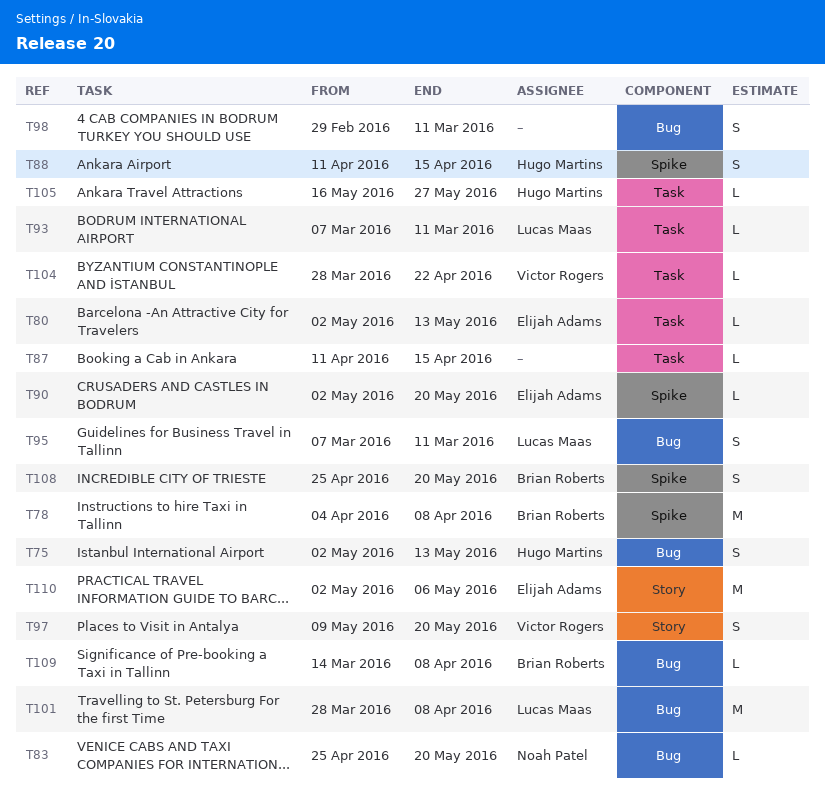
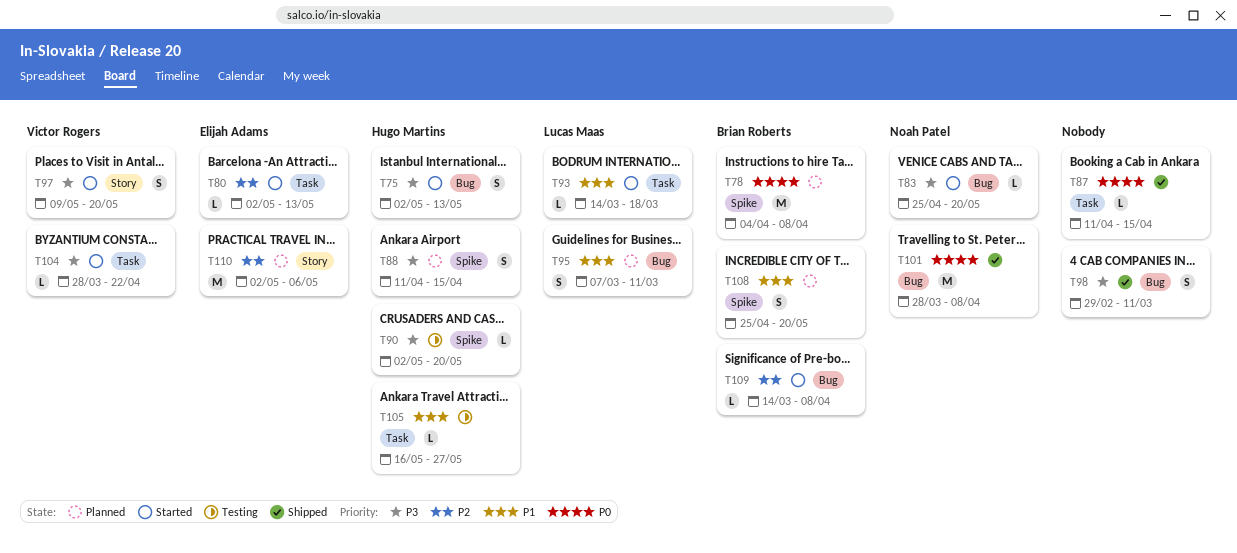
T90, owner: Elijah Adams -> Hugo Martins
T93, start: Mar 7 -> Mar 14
T93, due: Mar 11 -> Mar 18
T101, owner: Lucas Maas -> Noah Patel

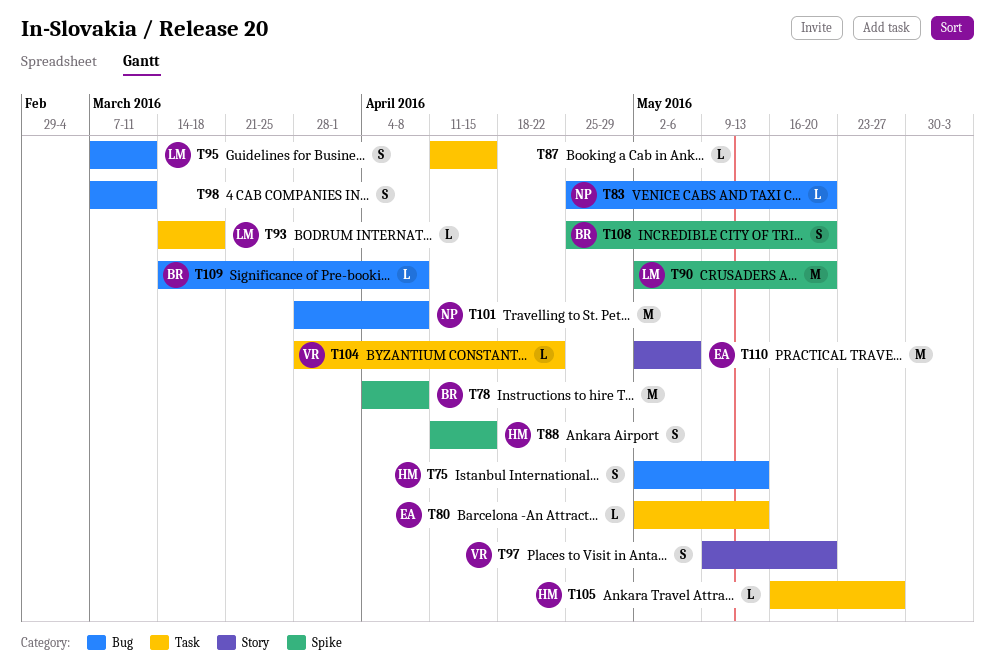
T90, owner: Hugo Martins -> Lucas Maas
T90, estimate: L -> M
T98, start: Feb 29 -> Mar 7

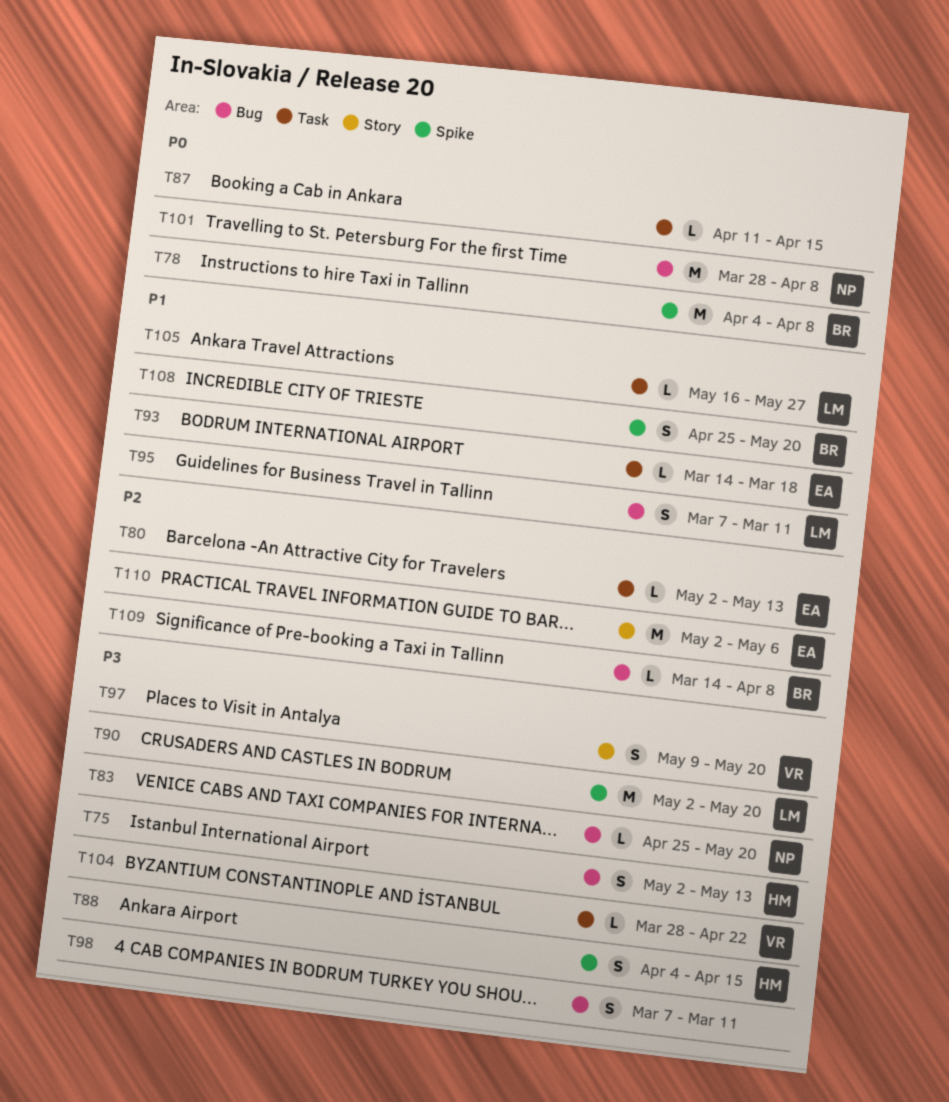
T88, start: Apr 11 -> Apr 4
T93, owner: LM -> EA
T105, owner: HM -> LM

